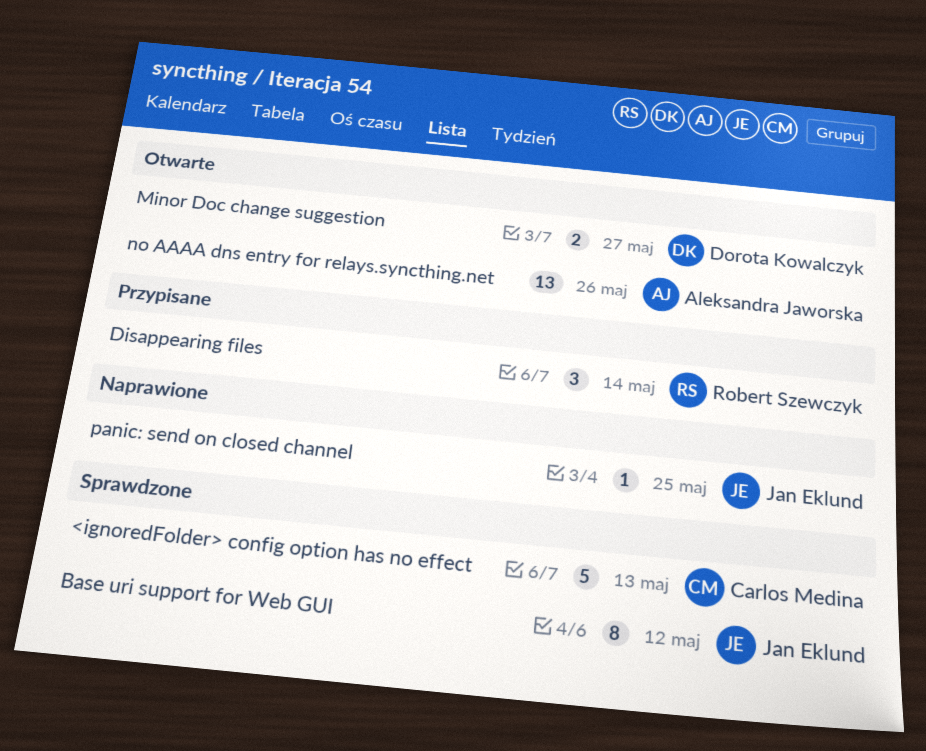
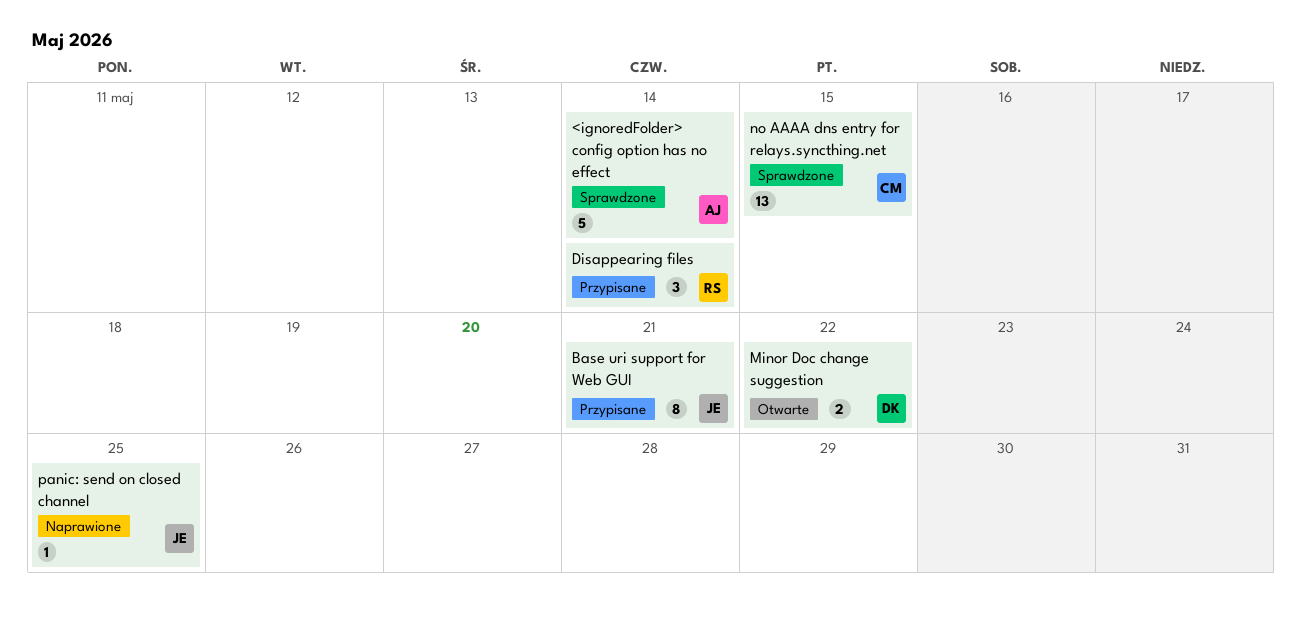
<ignoredFolder> config option has no effect, owner: Carlos Medina -> Aleksandra Jaworska
<ignoredFolder> config option has no effect, due: May 13 -> May 14
Base uri support for Web GUI, status: Sprawdzone -> Przypisane
Base uri support for Web GUI, due: May 12 -> May 21
Minor Doc change suggestion, due: May 27 -> May 22
no AAAA dns entry for relays.syncthing.net, status: Otwarte -> Sprawdzone
no AAAA dns entry for relays.syncthing.net, owner: Aleksandra Jaworska -> Carlos Medina
no AAAA dns entry for relays.syncthing.net, due: May 26 -> May 15

